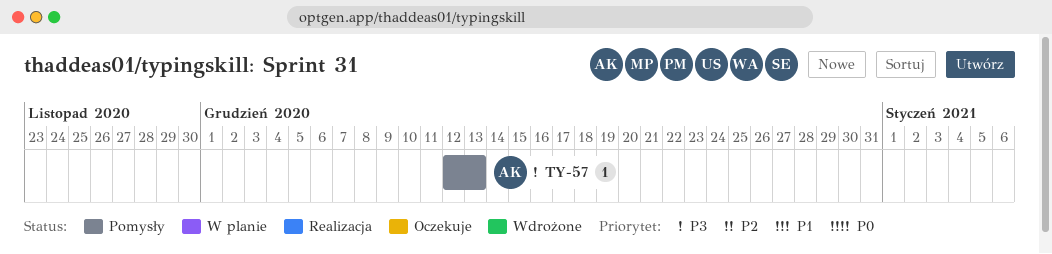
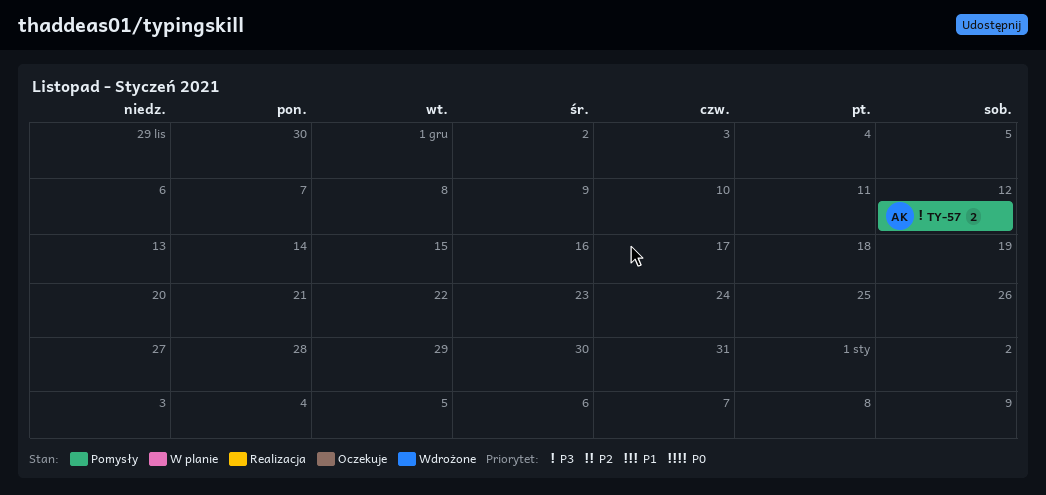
TY-57, estimate: 1 -> 2
TY-57, due: Dec 13 -> Dec 12

